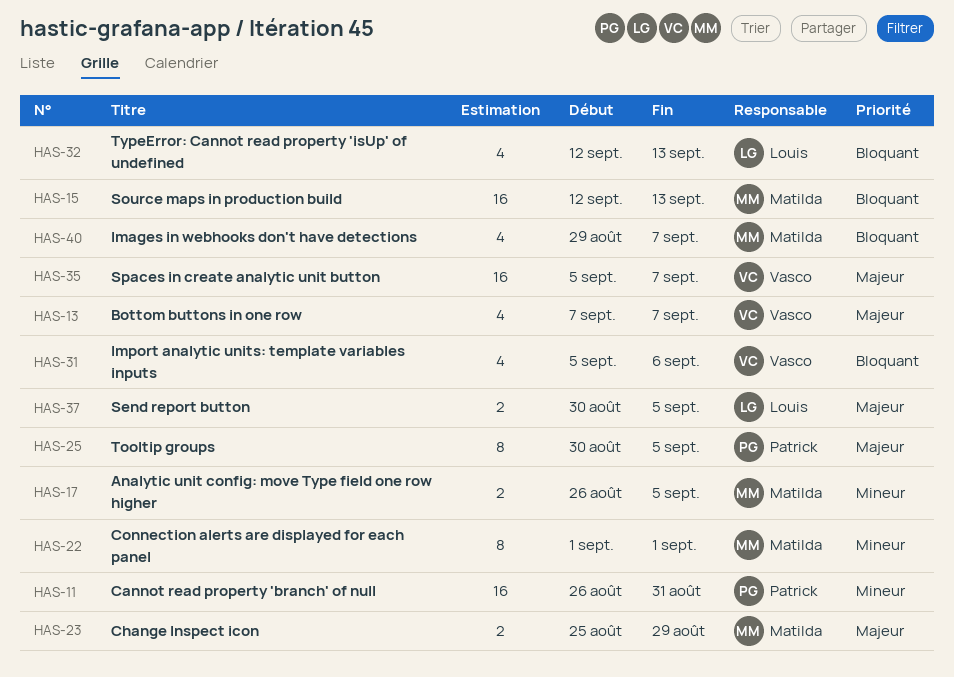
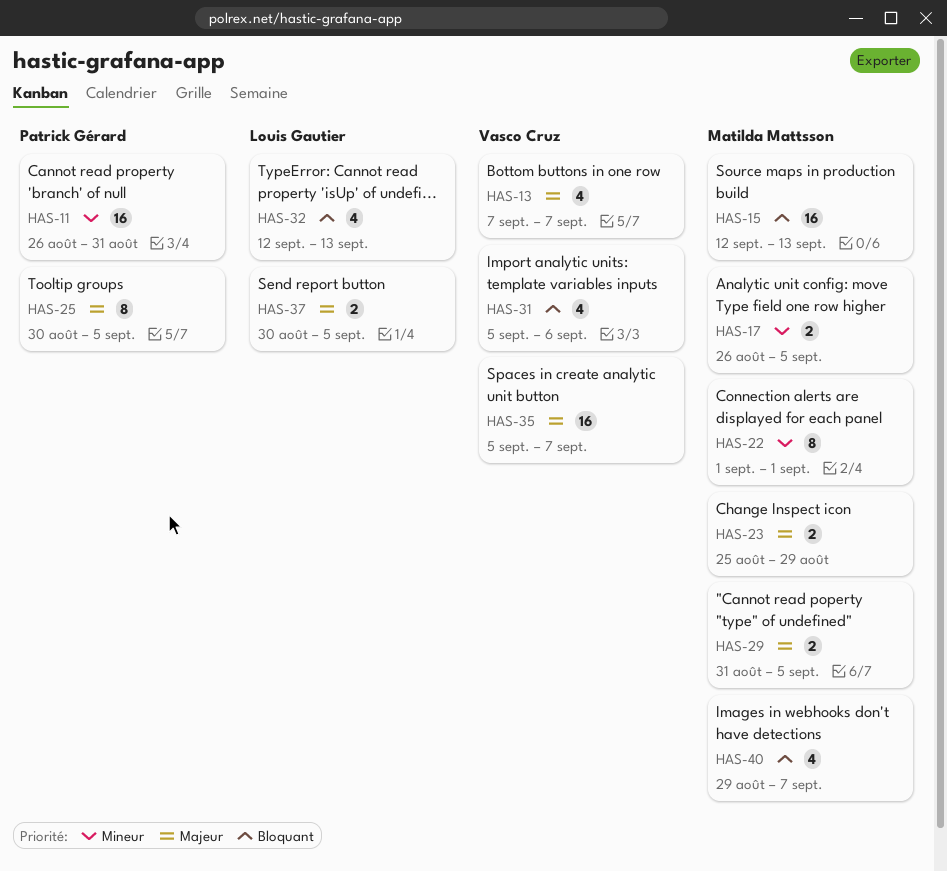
HAS-29: none -> present

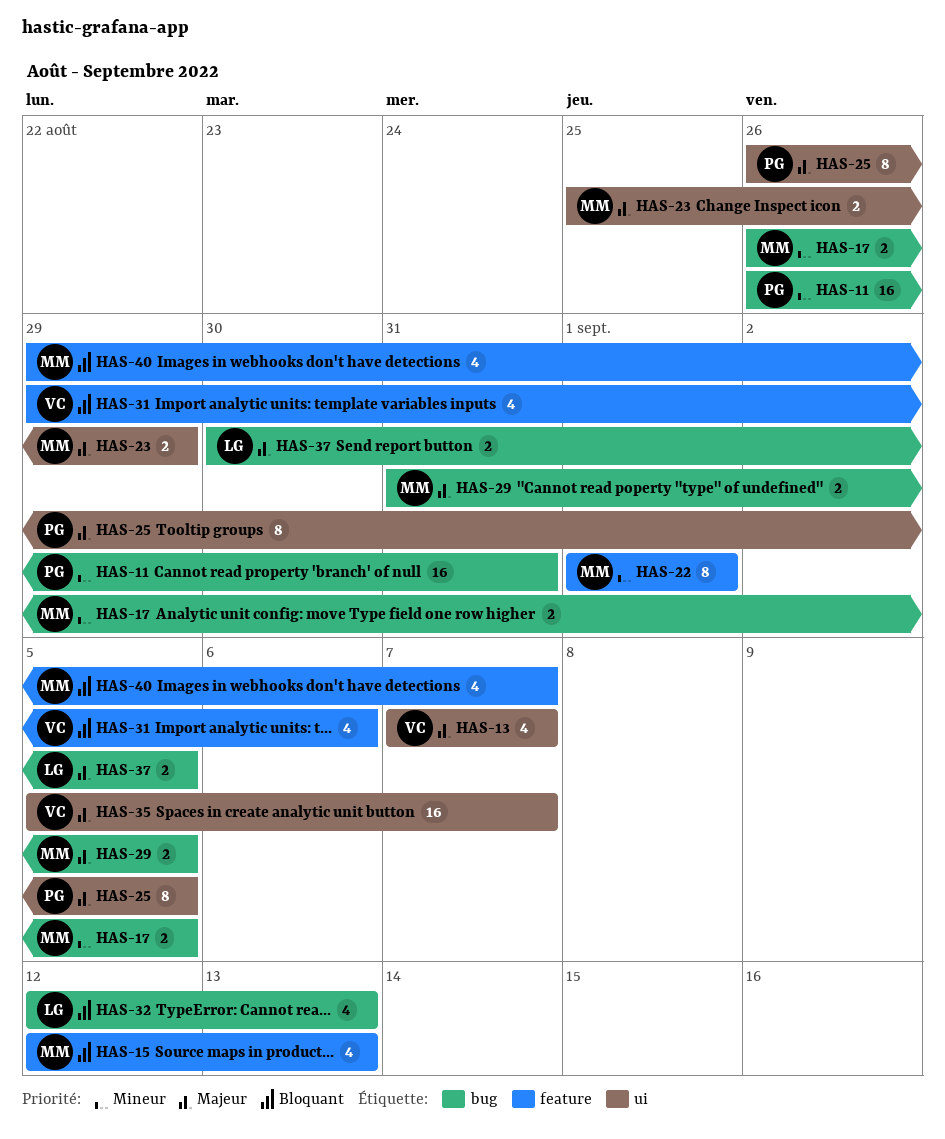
HAS-15, estimate: 16 -> 4
HAS-25, start: Aug 30 -> Aug 26
HAS-31, start: Sep 5 -> Aug 29

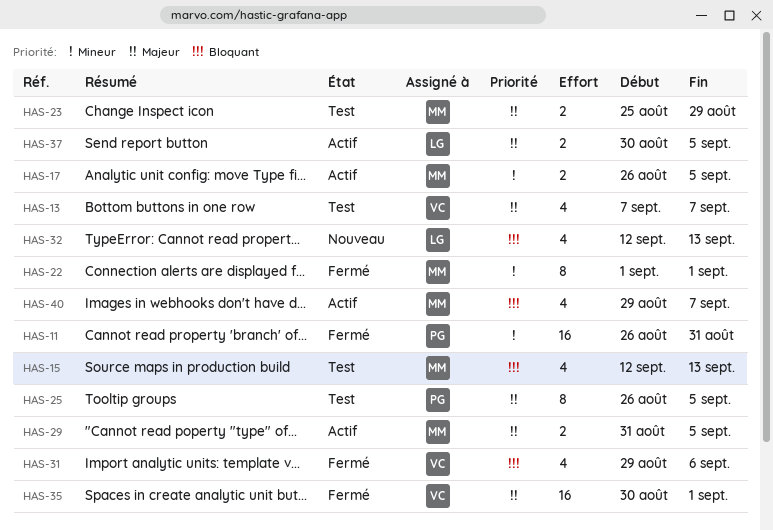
HAS-35, start: Sep 5 -> Aug 30
HAS-35, due: Sep 7 -> Sep 1

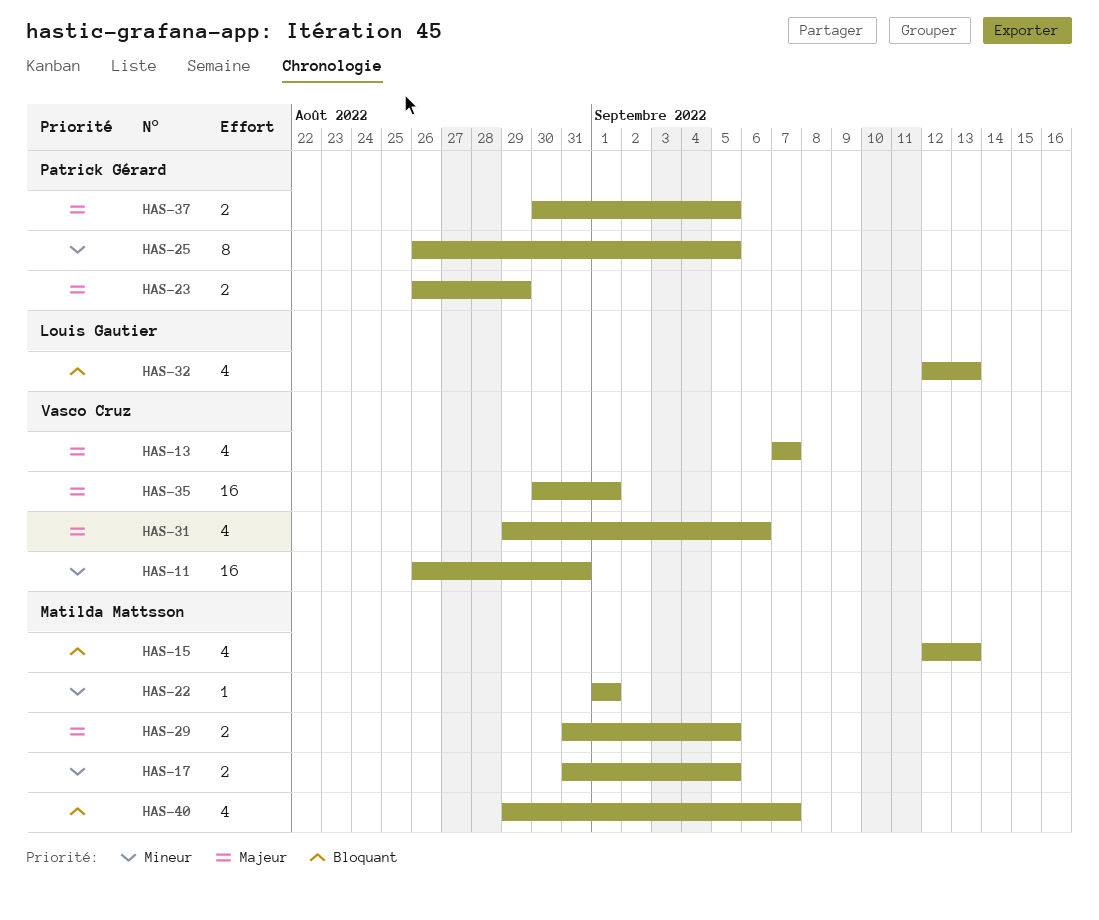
HAS-11, owner: Patrick Gérard -> Vasco Cruz
HAS-17, start: Aug 26 -> Aug 31
HAS-22, estimate: 8 -> 1
HAS-23, owner: Matilda Mattsson -> Patrick Gérard
HAS-23, start: Aug 25 -> Aug 26
HAS-25, priority: Majeur -> Mineur
HAS-31, priority: Bloquant -> Majeur
HAS-37, owner: Louis Gautier -> Patrick Gérard

